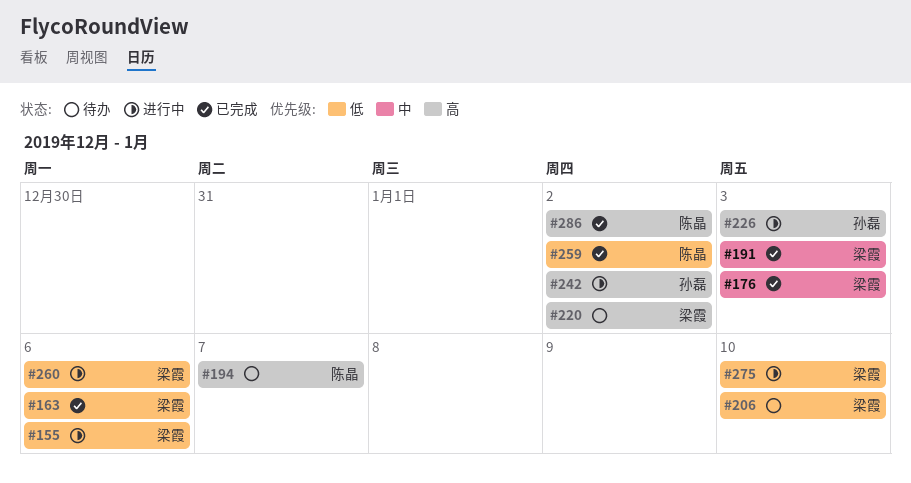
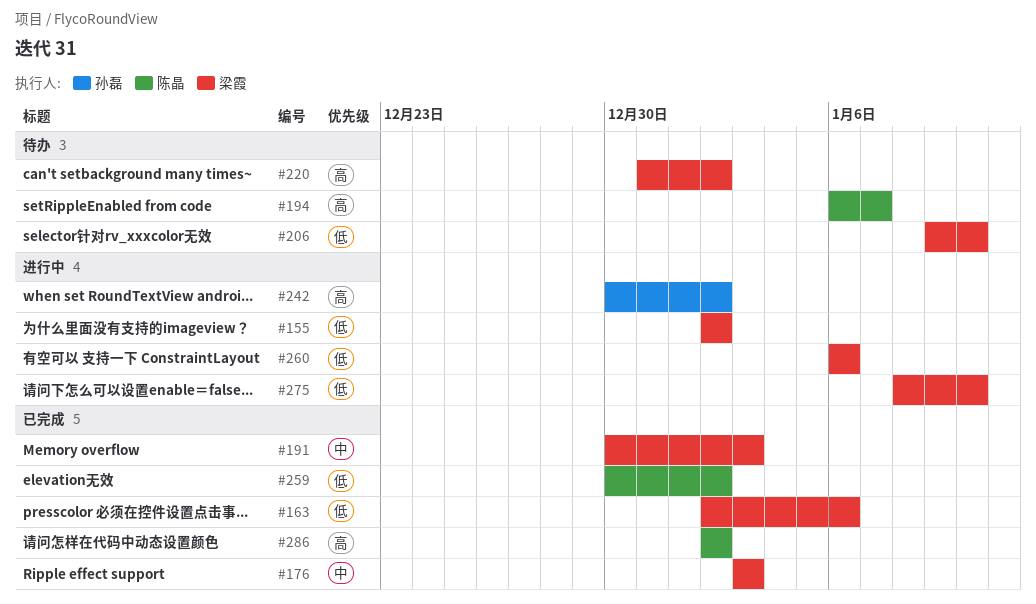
#155, due: Jan 6 -> Jan 2
#226: present -> none

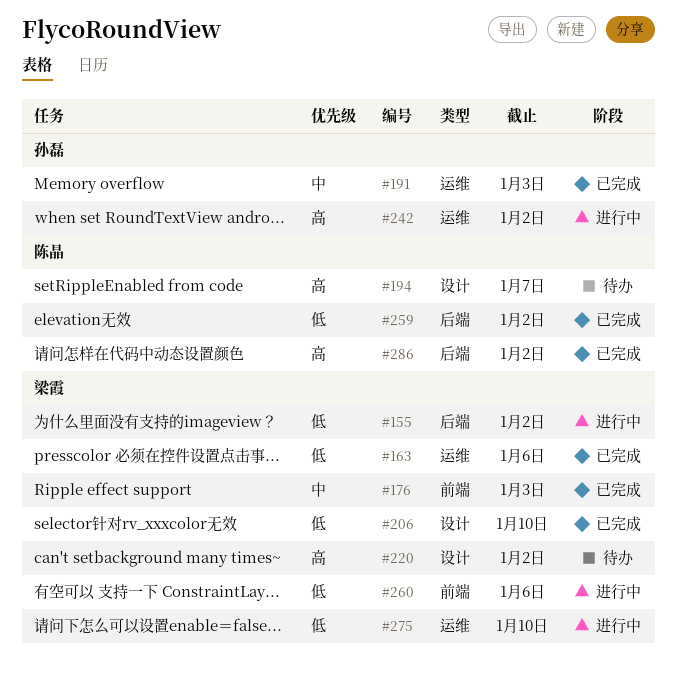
#191, owner: 梁霞 -> 孙磊
#206, status: 待办 -> 已完成

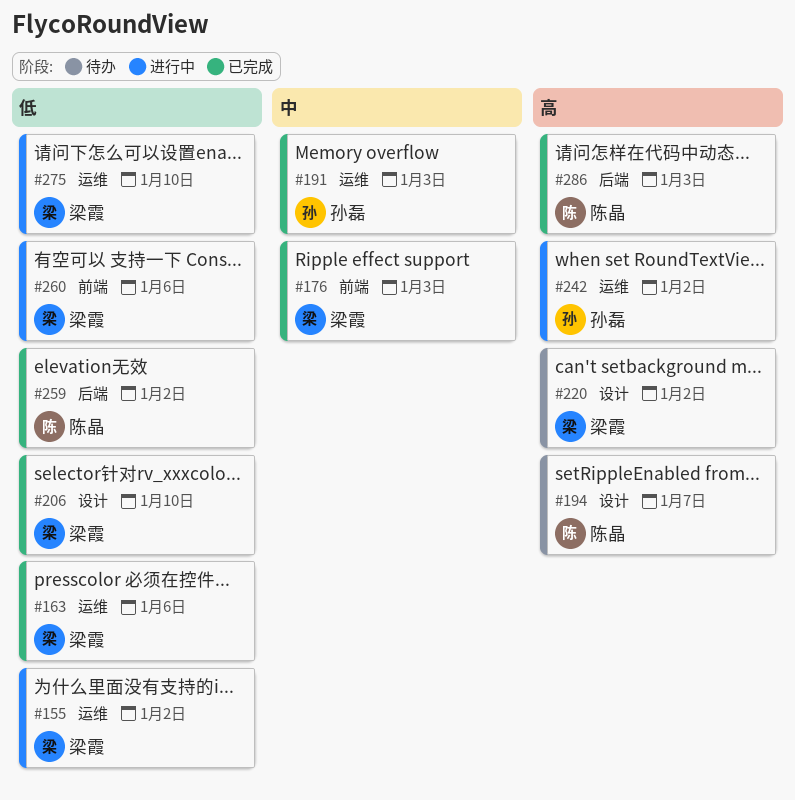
#155, label: 后端 -> 运维
#286, due: Jan 2 -> Jan 3

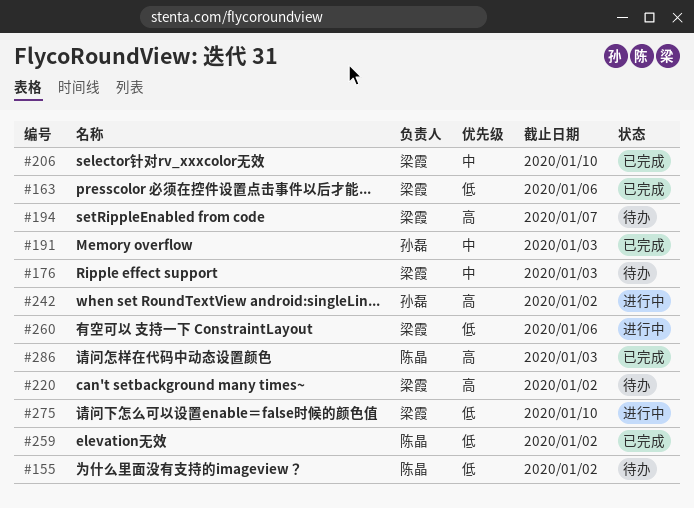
#155, status: 进行中 -> 待办
#155, owner: 梁霞 -> 陈晶
#176, status: 已完成 -> 待办
#194, owner: 陈晶 -> 梁霞
#206, priority: 低 -> 中

